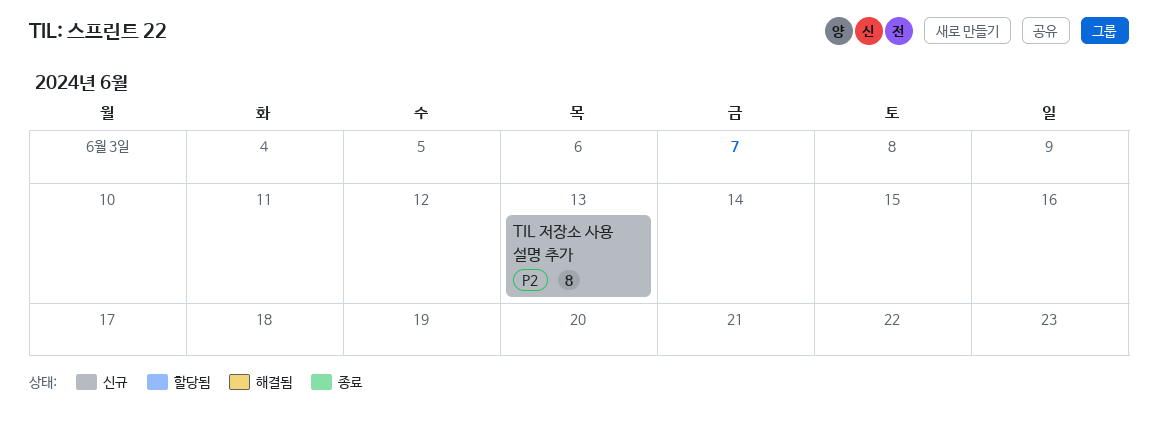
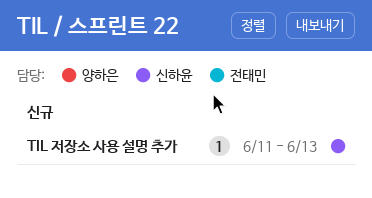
TIL 저장소 사용 설명 추가, estimate: 8 -> 1

